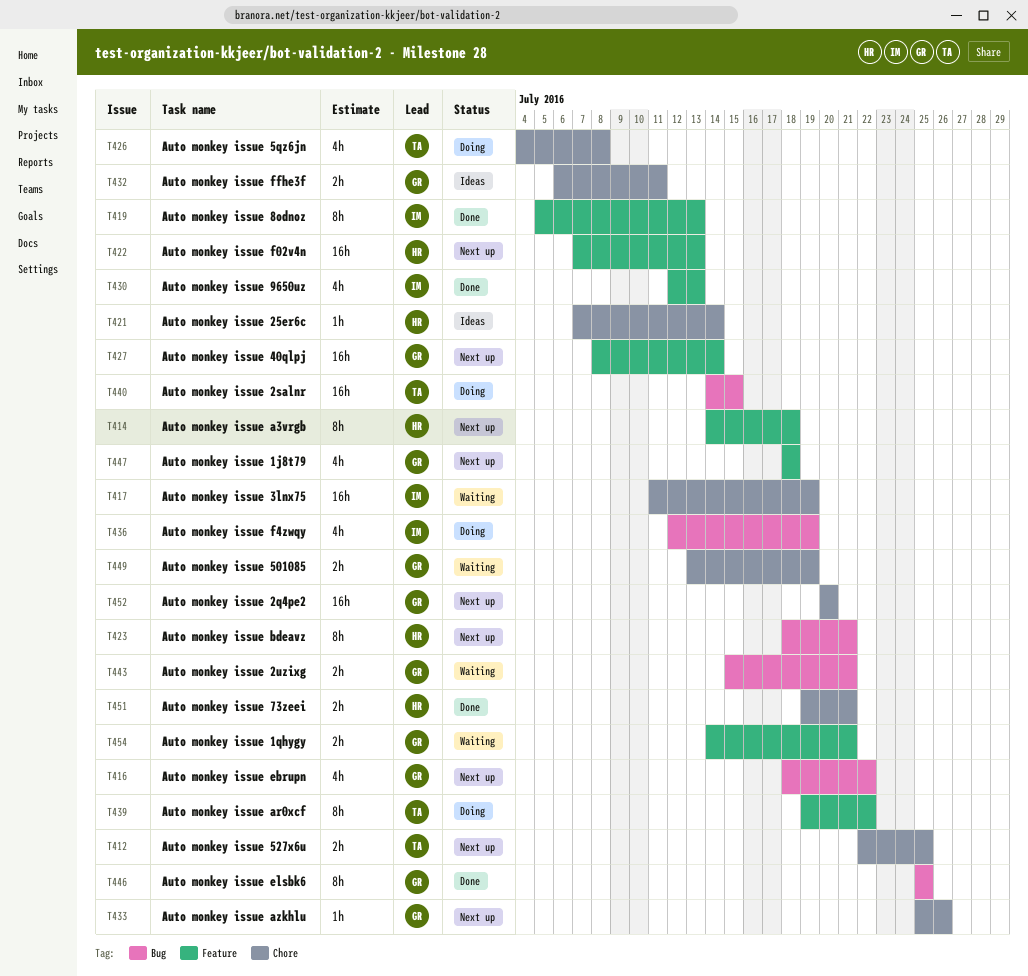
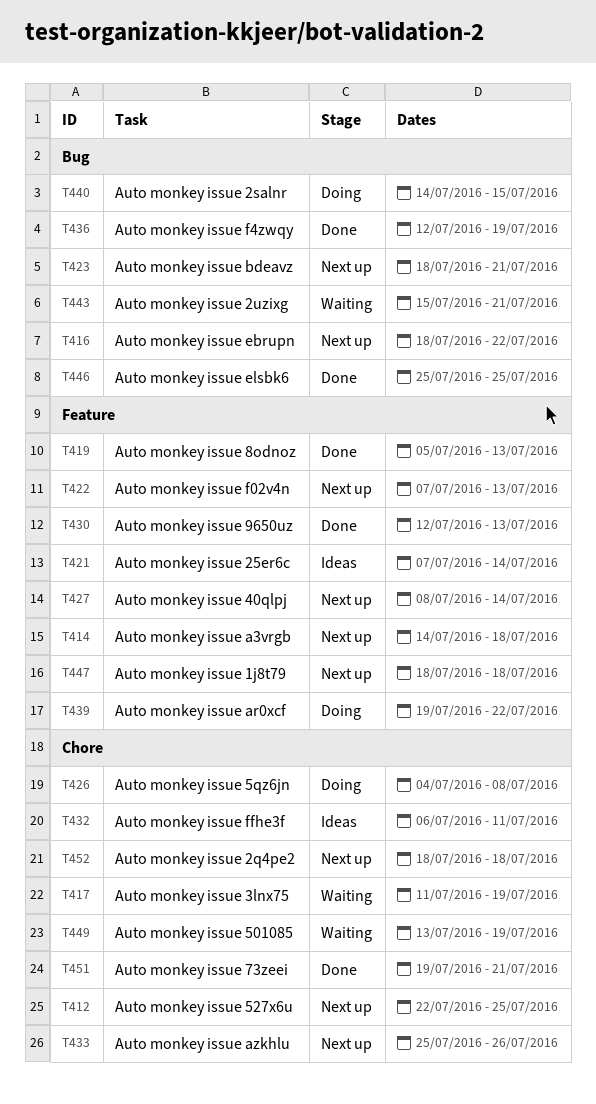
T421, label: Chore -> Feature
T436, status: Doing -> Done
T452, start: Jul 20 -> Jul 18
T452, due: Jul 20 -> Jul 18
T454: present -> none

